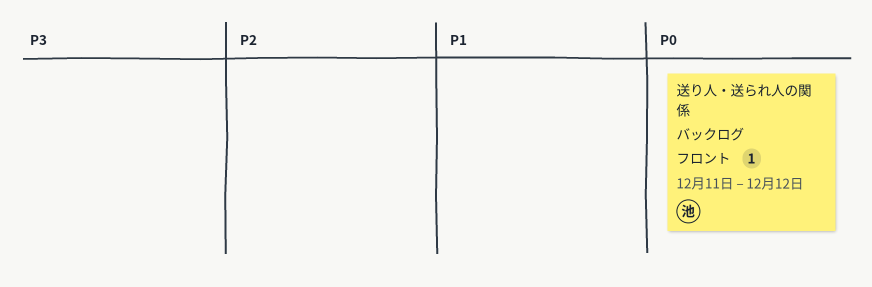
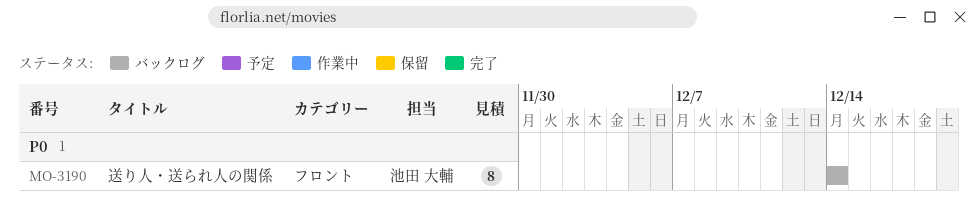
送り人・送られ人の関係, estimate: 1 -> 8
送り人・送られ人の関係, start: Dec 11 -> Dec 14
送り人・送られ人の関係, due: Dec 12 -> Dec 14

